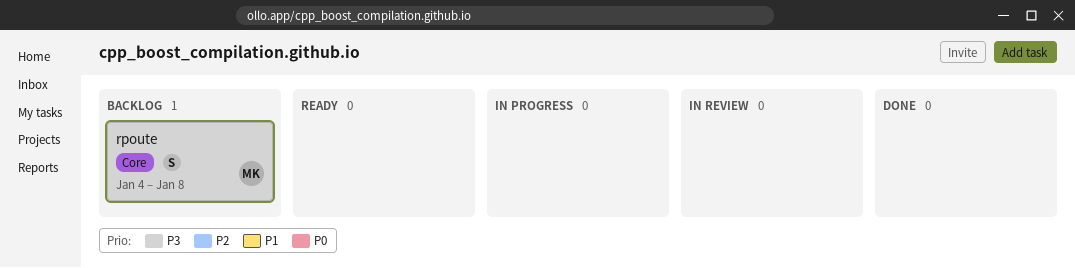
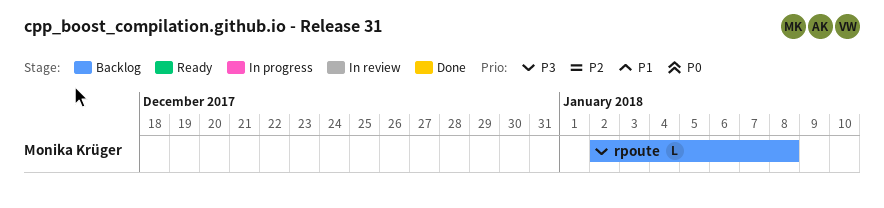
rpoute, estimate: S -> L
rpoute, start: Jan 4 -> Jan 2

